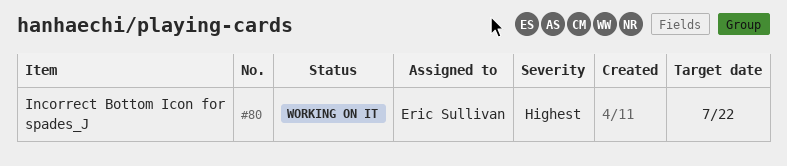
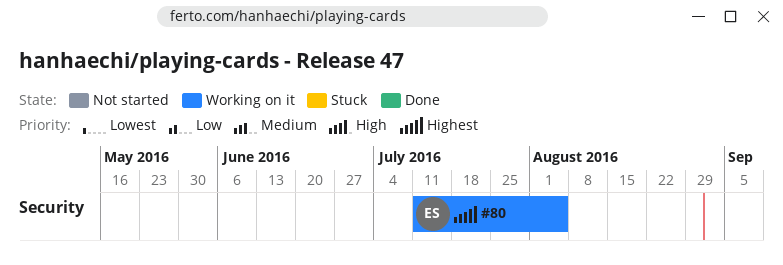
#80, due: Jul 22 -> Aug 5

